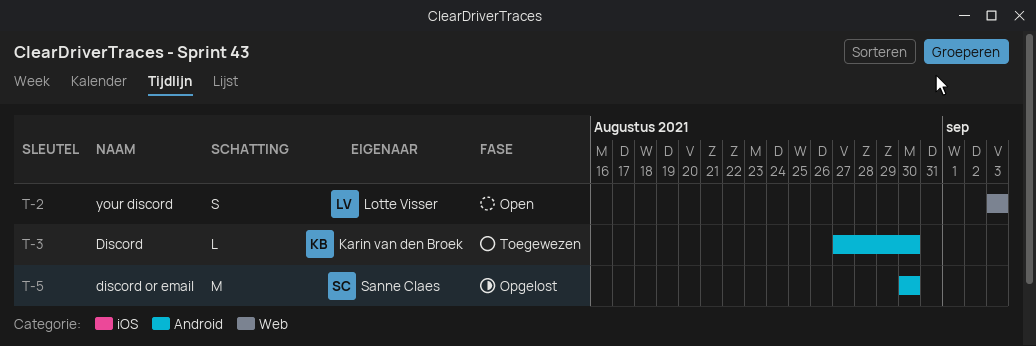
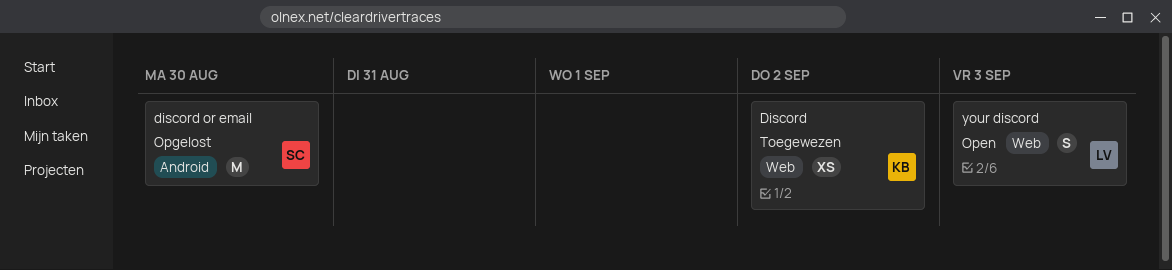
Discord, label: Android -> Web
Discord, estimate: L -> XS
Discord, due: Aug 30 -> Sep 2

